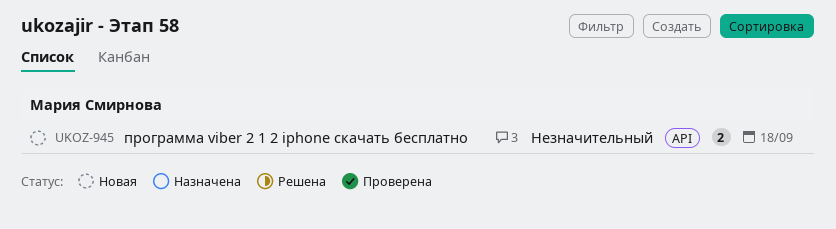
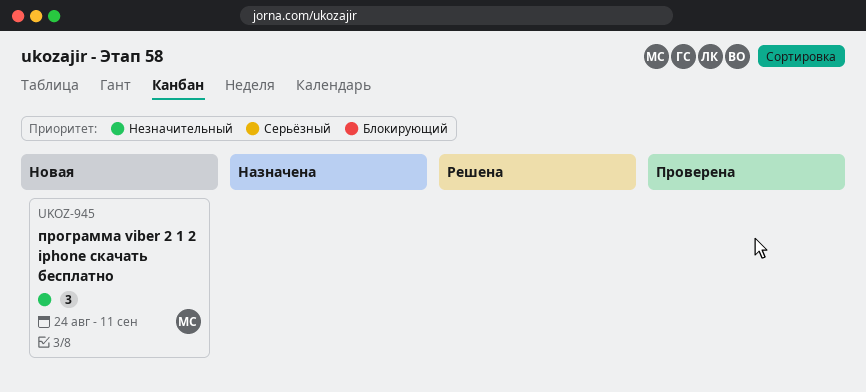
UKOZ-945, estimate: 2 -> 3
UKOZ-945, due: Sep 18 -> Sep 11

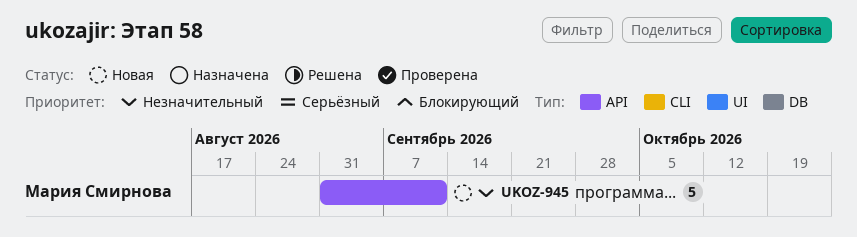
UKOZ-945, estimate: 3 -> 5
UKOZ-945, start: Aug 24 -> Aug 31

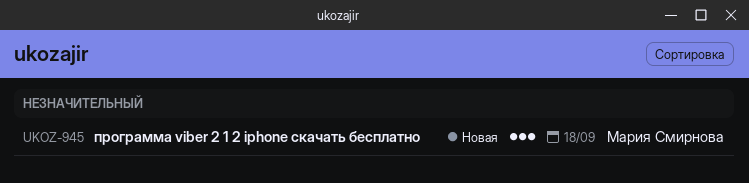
UKOZ-945, estimate: 5 -> 3
UKOZ-945, due: Sep 11 -> Sep 18

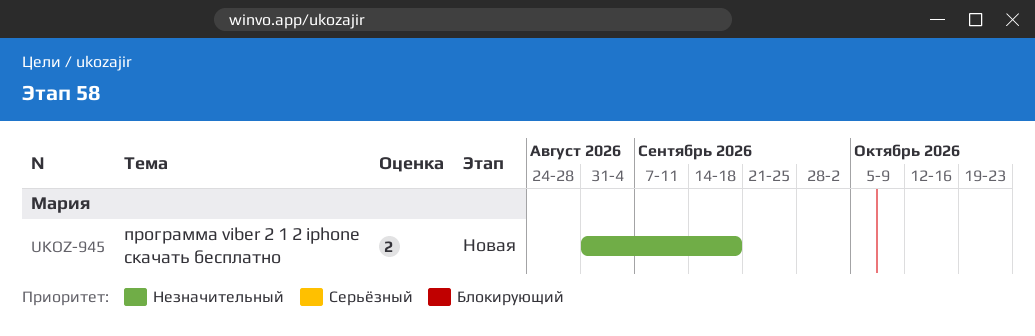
UKOZ-945, estimate: 3 -> 2

